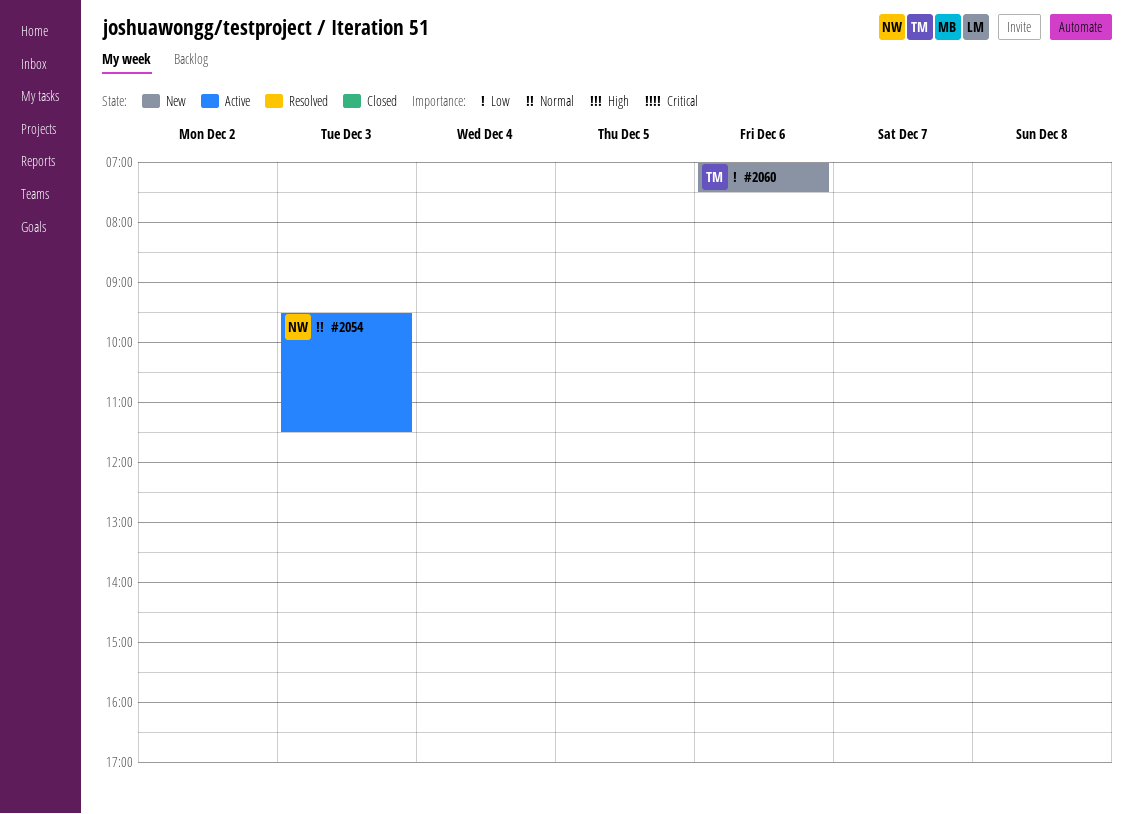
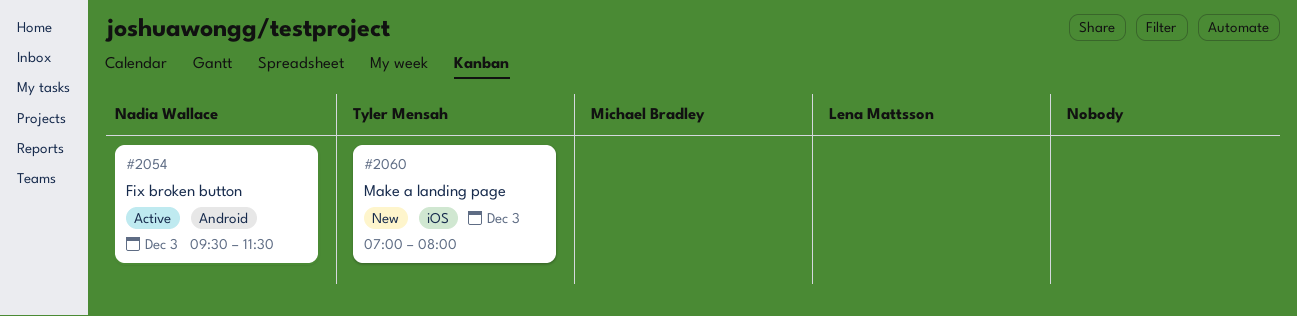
#2060, day: Dec 6 -> Dec 3
#2060, ends: 07:30 -> 08:00

